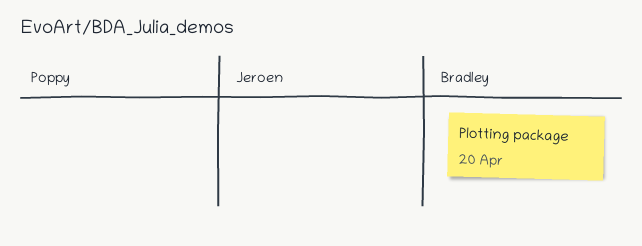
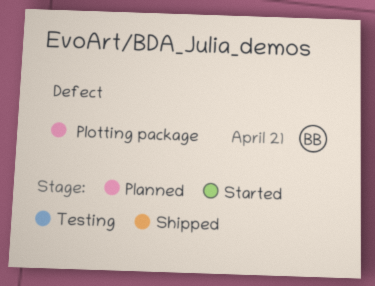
Plotting package, due: Apr 20 -> Apr 21

